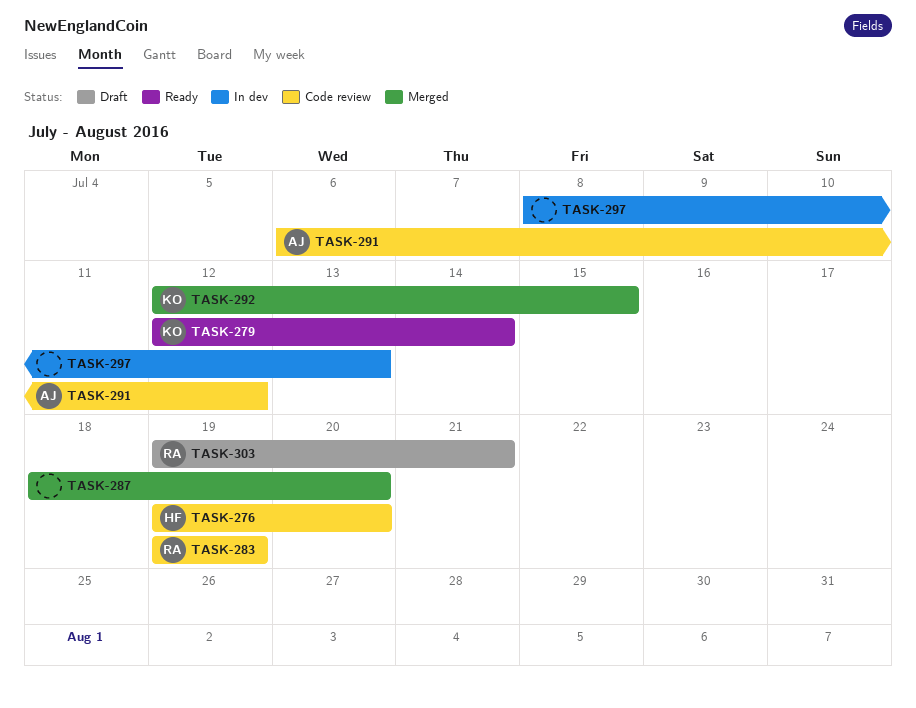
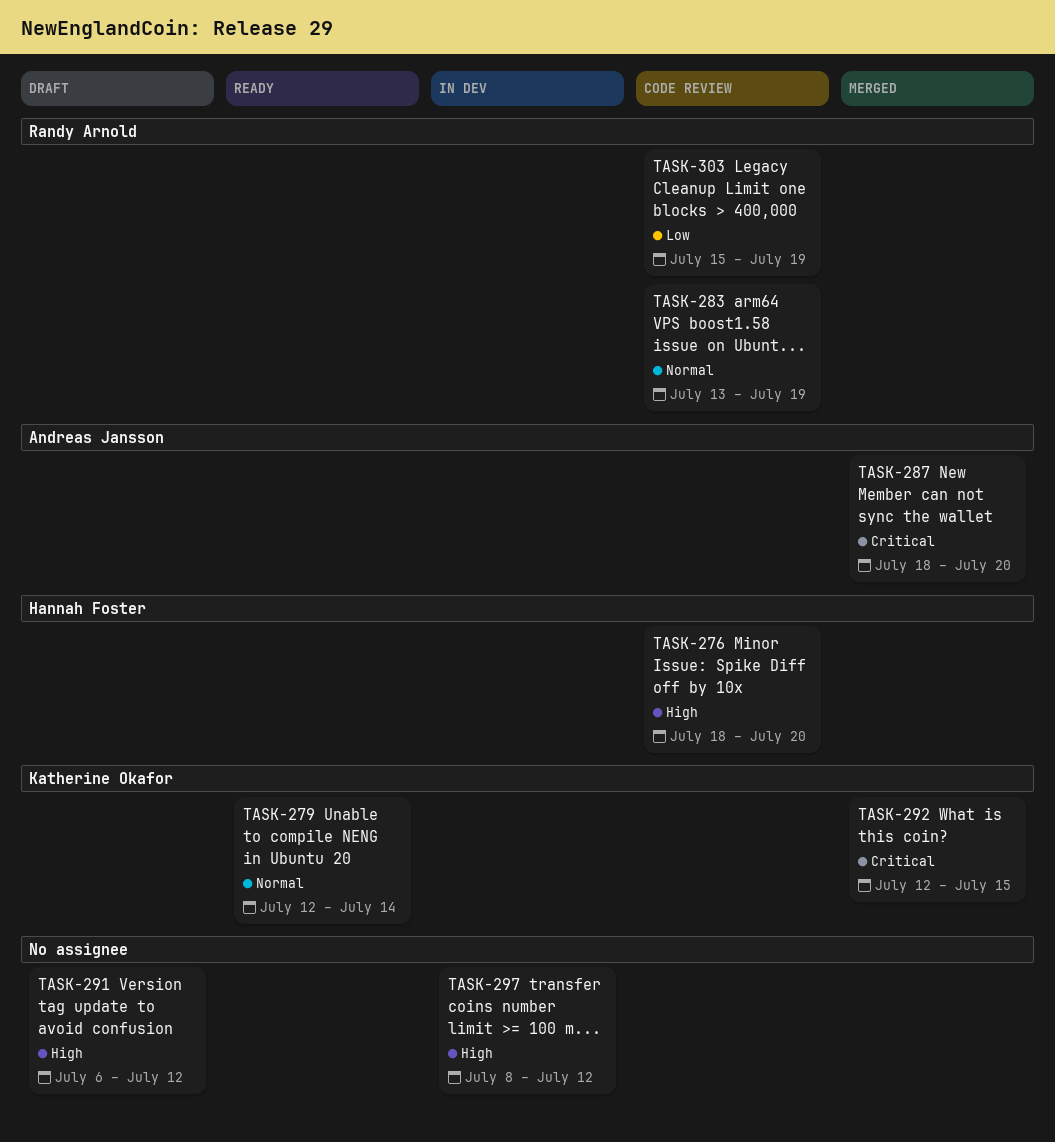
TASK-276, start: Jul 19 -> Jul 18
TASK-283, start: Jul 19 -> Jul 13
TASK-287, owner: none -> Andreas Jansson
TASK-291, status: Code review -> Draft
TASK-291, owner: Andreas Jansson -> none
TASK-297, due: Jul 13 -> Jul 12
TASK-303, status: Draft -> Code review
TASK-303, start: Jul 19 -> Jul 15
TASK-303, due: Jul 21 -> Jul 19

